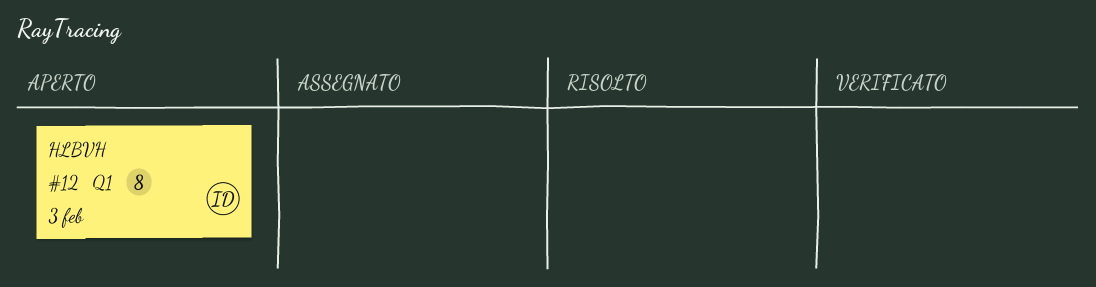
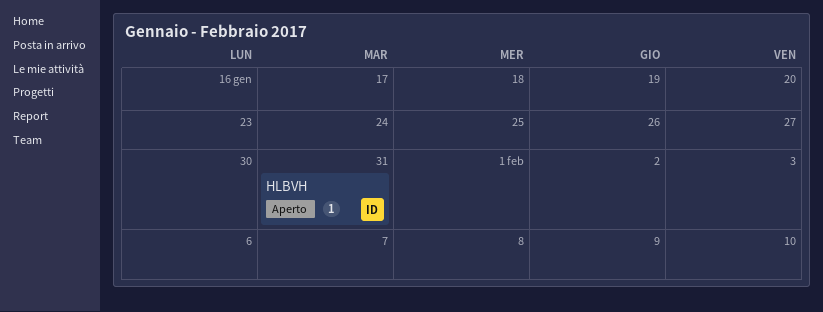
HLBVH, estimate: 8 -> 1
HLBVH, due: Feb 3 -> Jan 31

